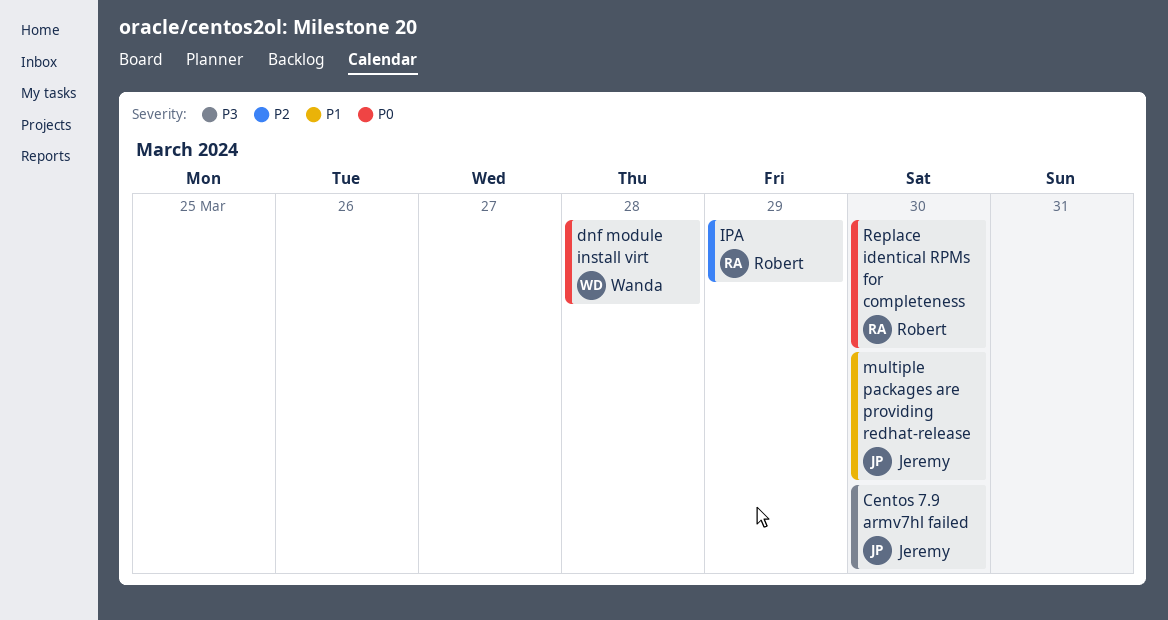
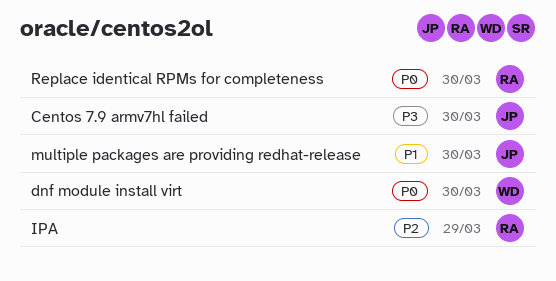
dnf module install virt, due: Mar 28 -> Mar 30

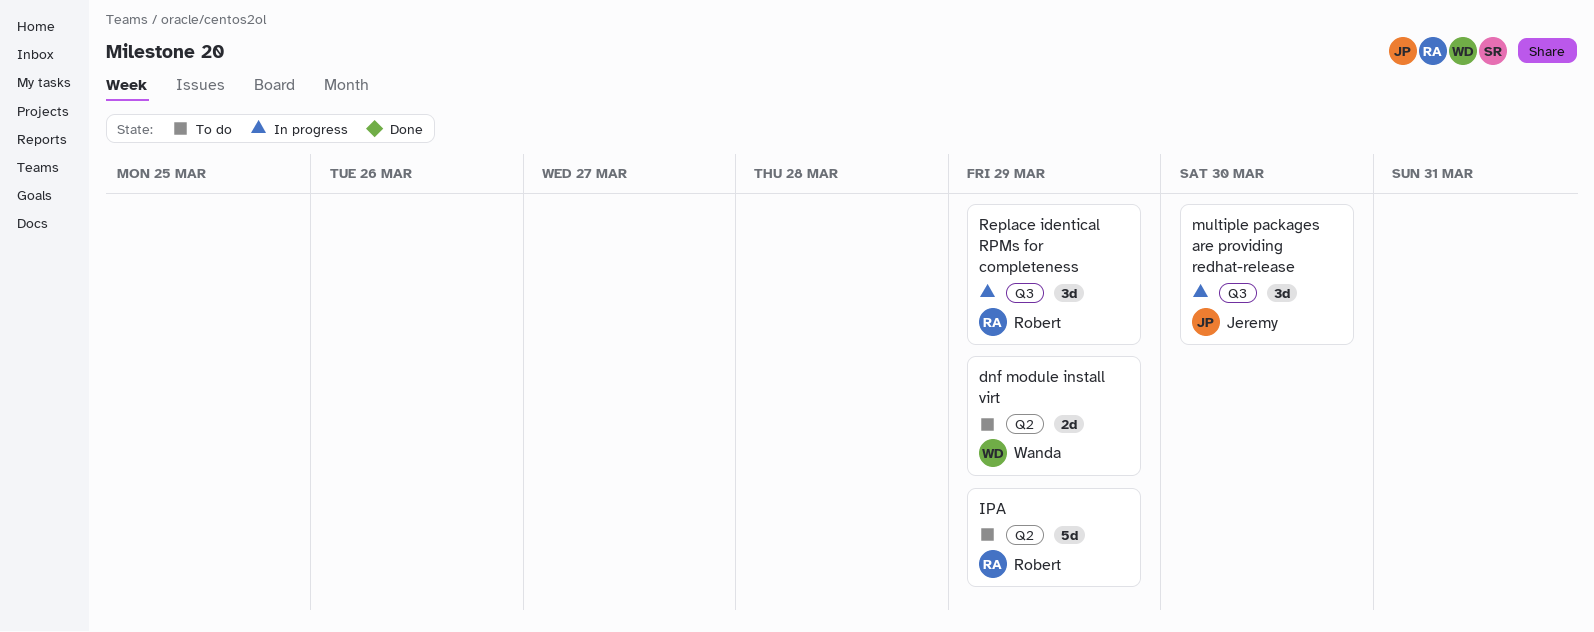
Centos 7.9 armv7hl failed: present -> none
dnf module install virt, due: Mar 30 -> Mar 29
Replace identical RPMs for completeness, due: Mar 30 -> Mar 29

